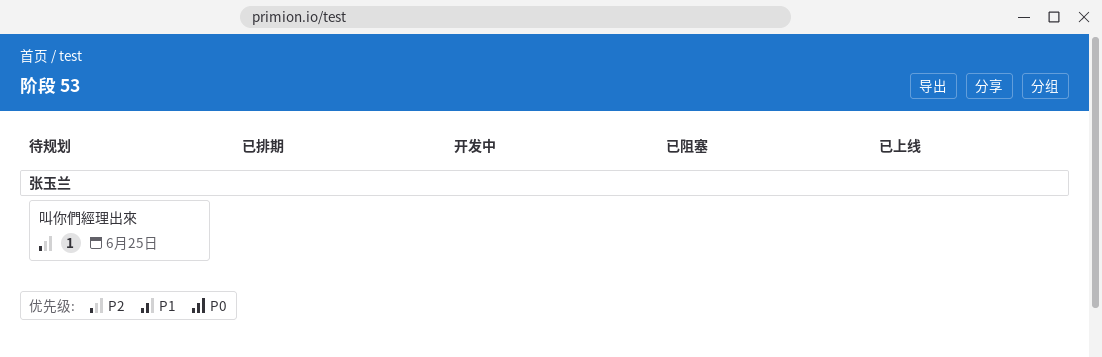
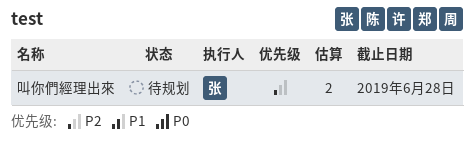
叫你們經理出來, estimate: 1 -> 2
叫你們經理出來, due: Jun 25 -> Jun 28

